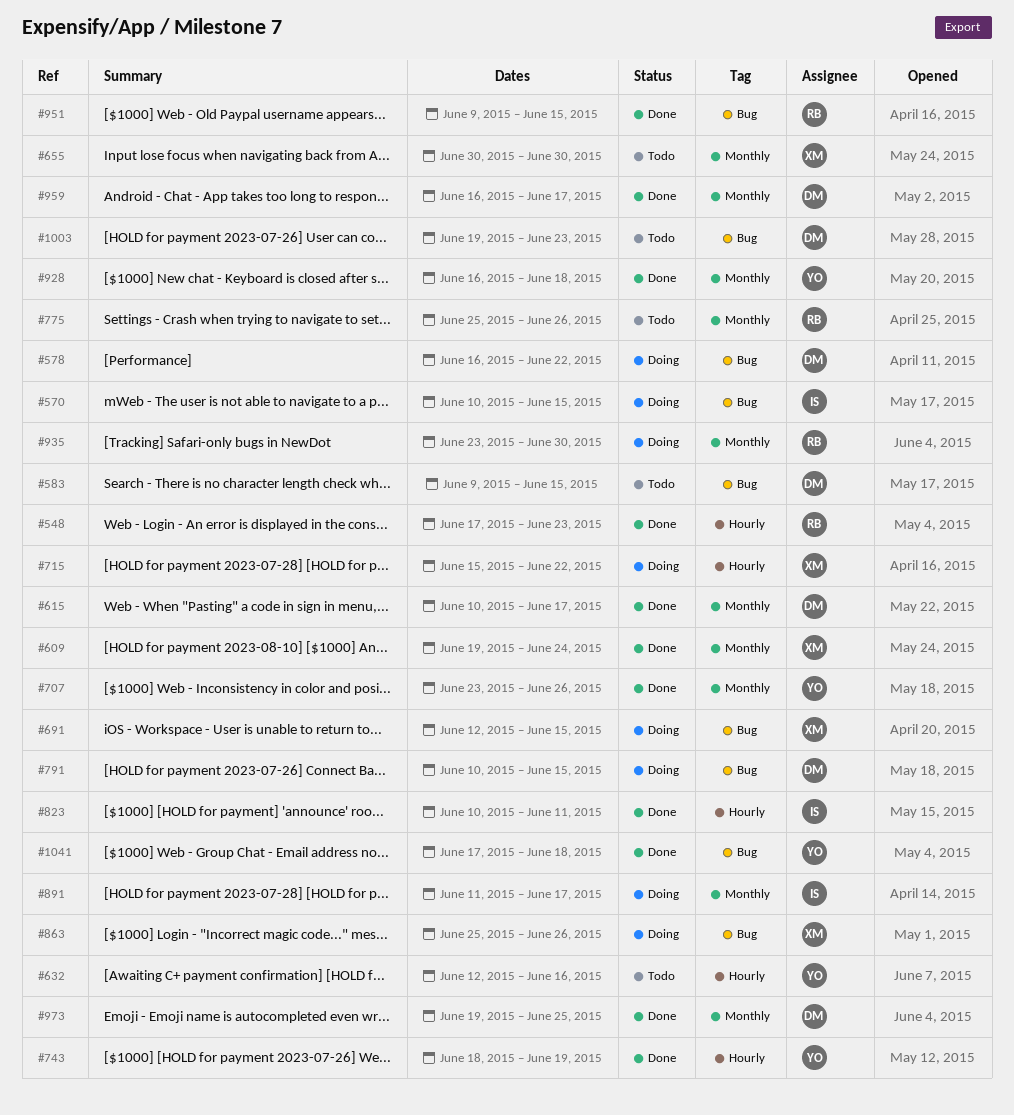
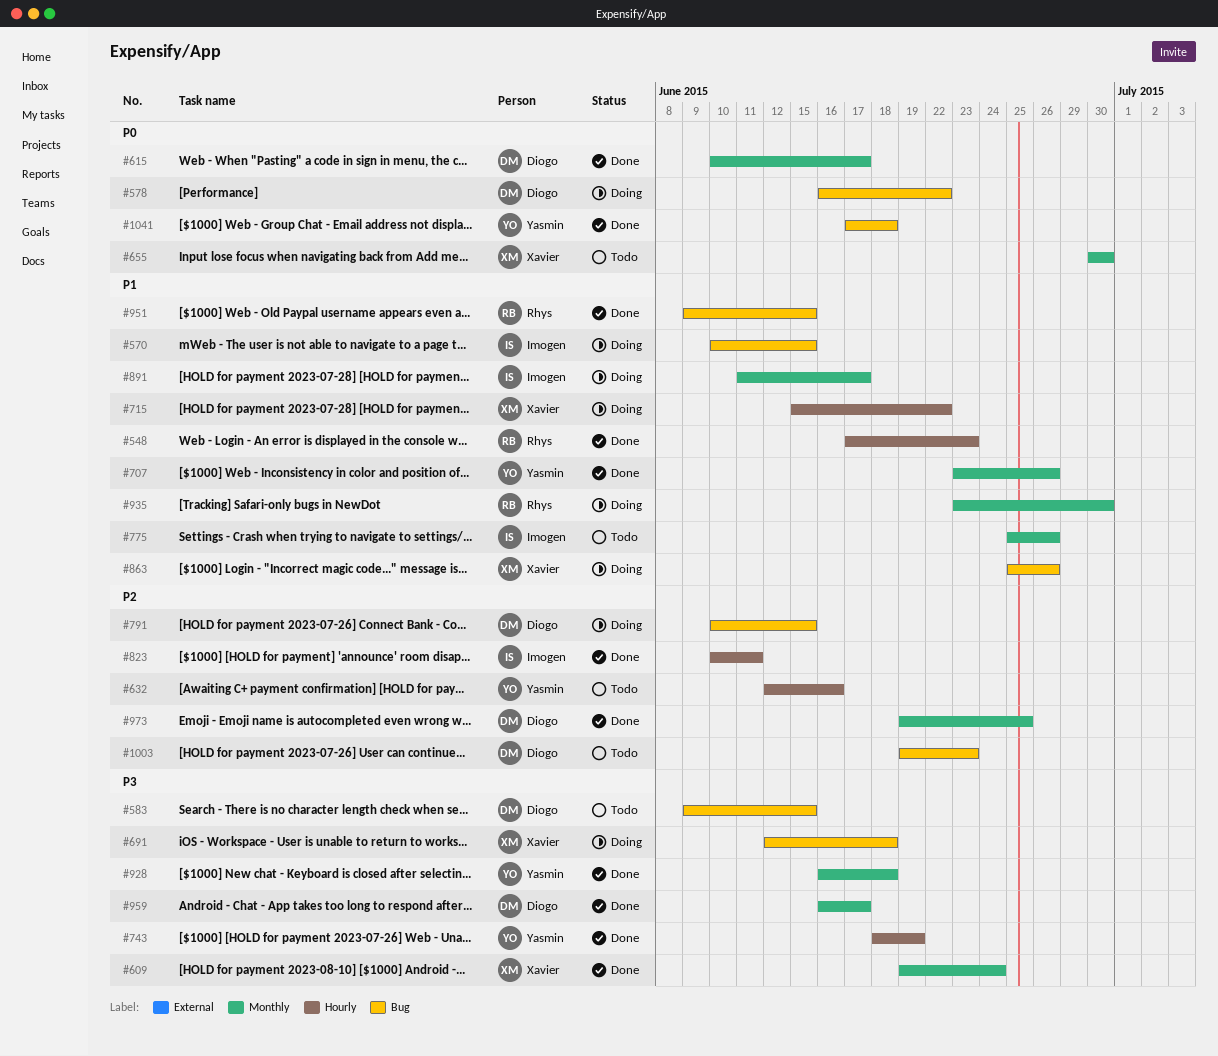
#691, due: Jun 15 -> Jun 18
#775, owner: Rhys -> Imogen

